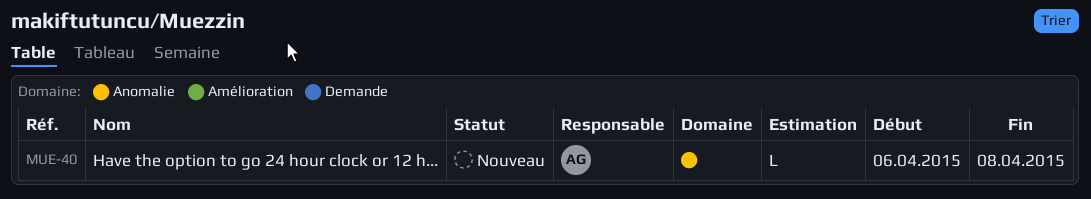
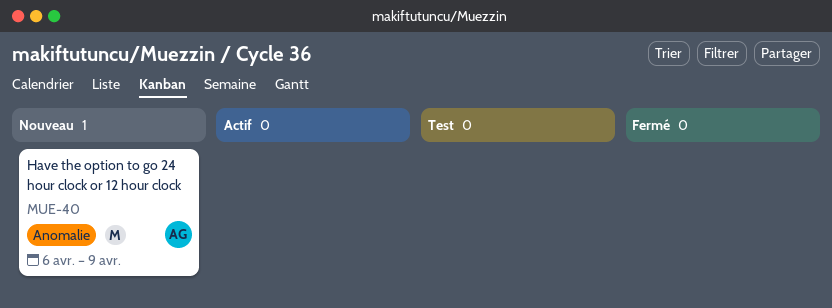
MUE-40, estimate: L -> M
MUE-40, due: Apr 8 -> Apr 9

